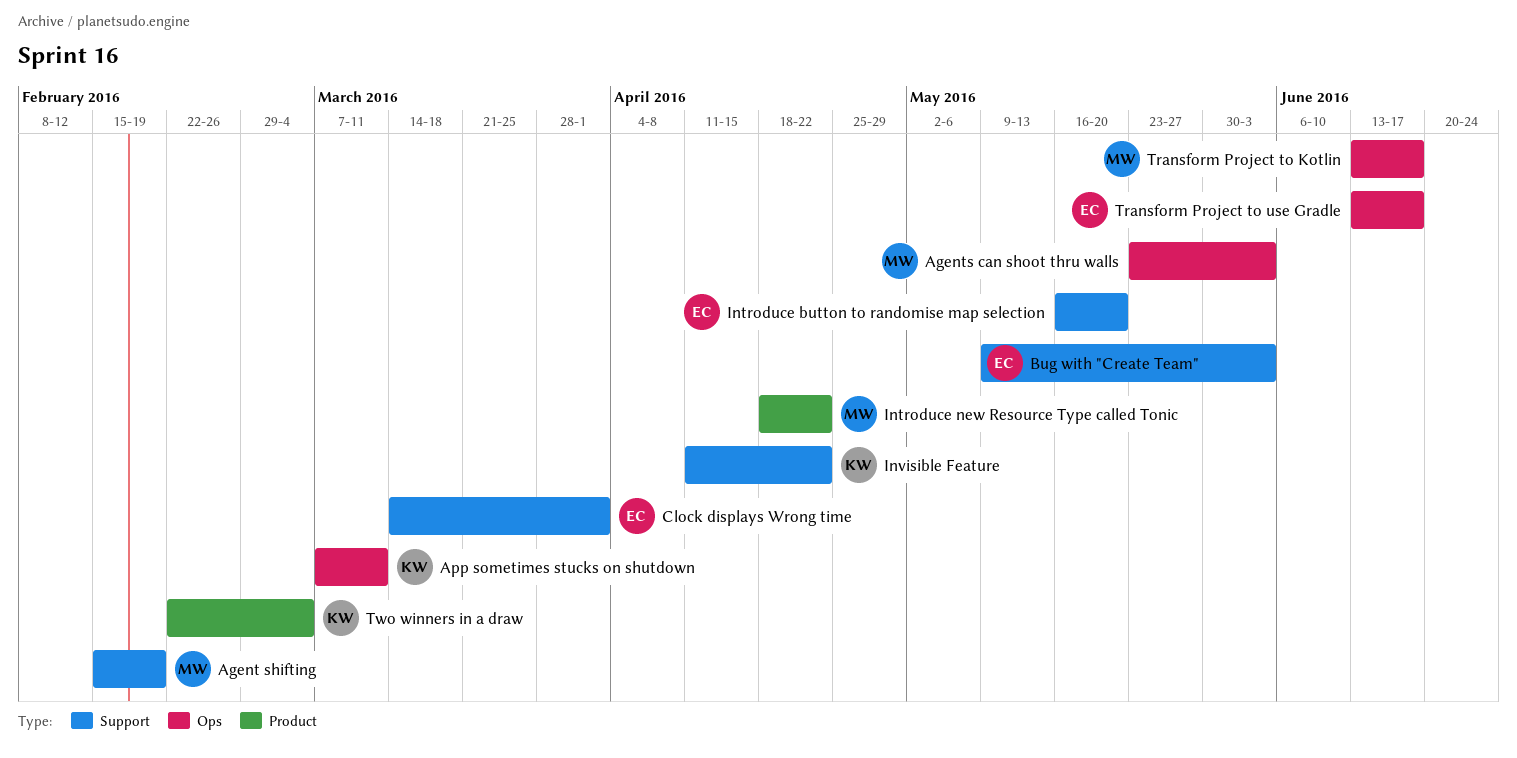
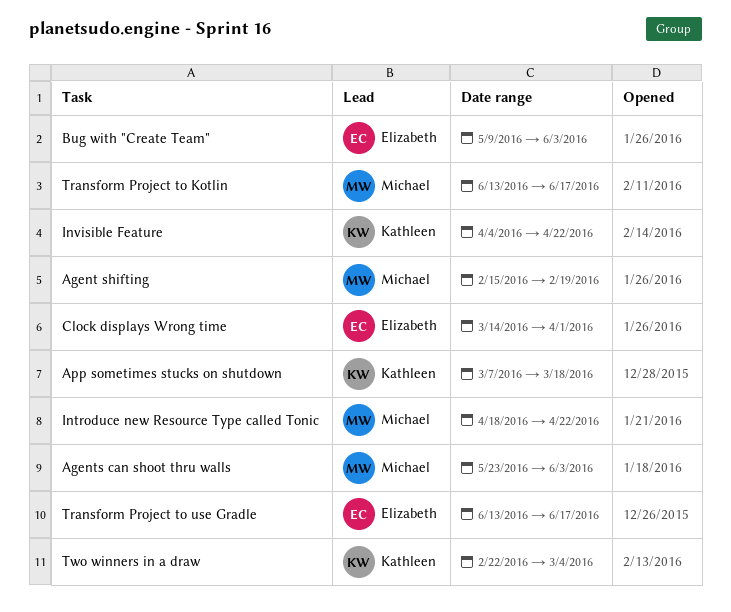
App sometimes stucks on shutdown, due: Mar 11 -> Mar 18
Introduce button to randomise map selection: present -> none
Invisible Feature, start: Apr 11 -> Apr 4

